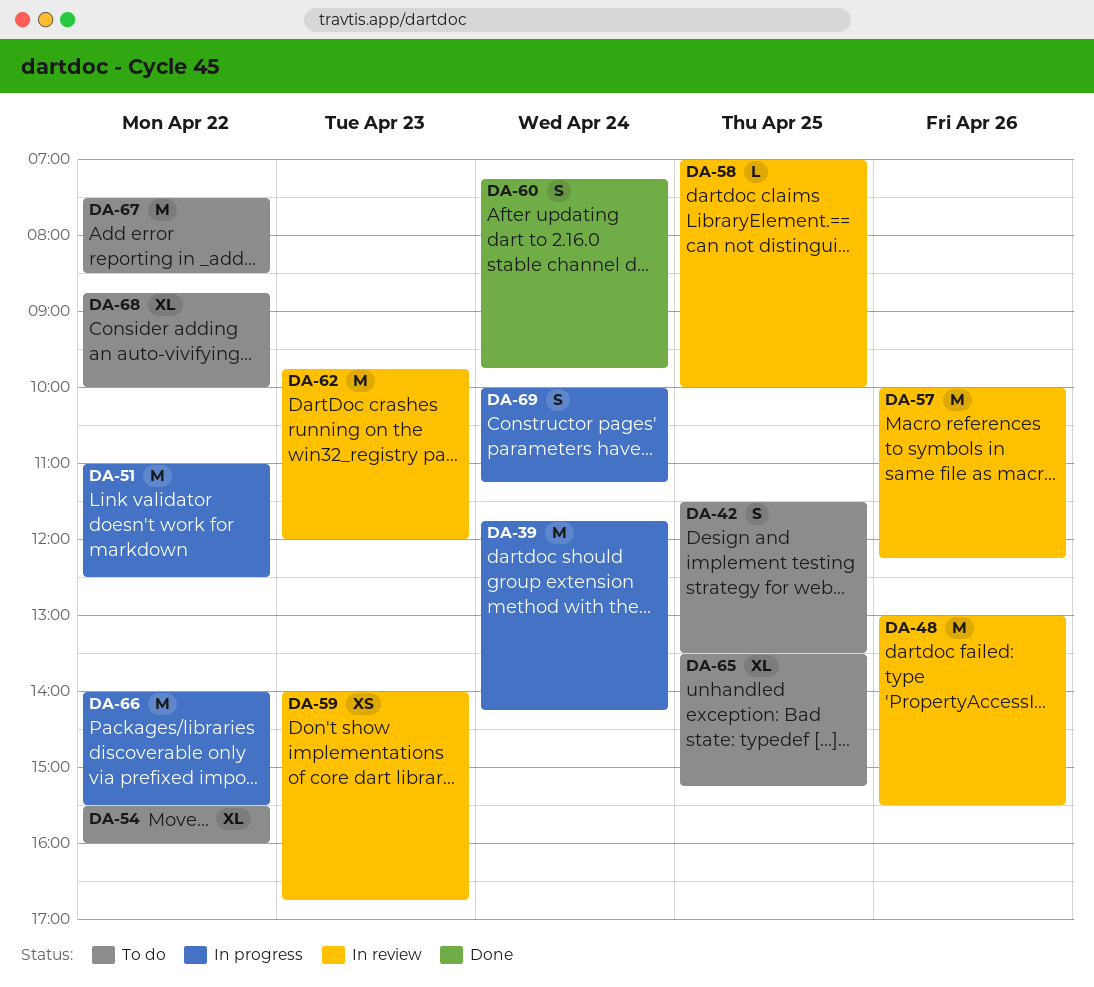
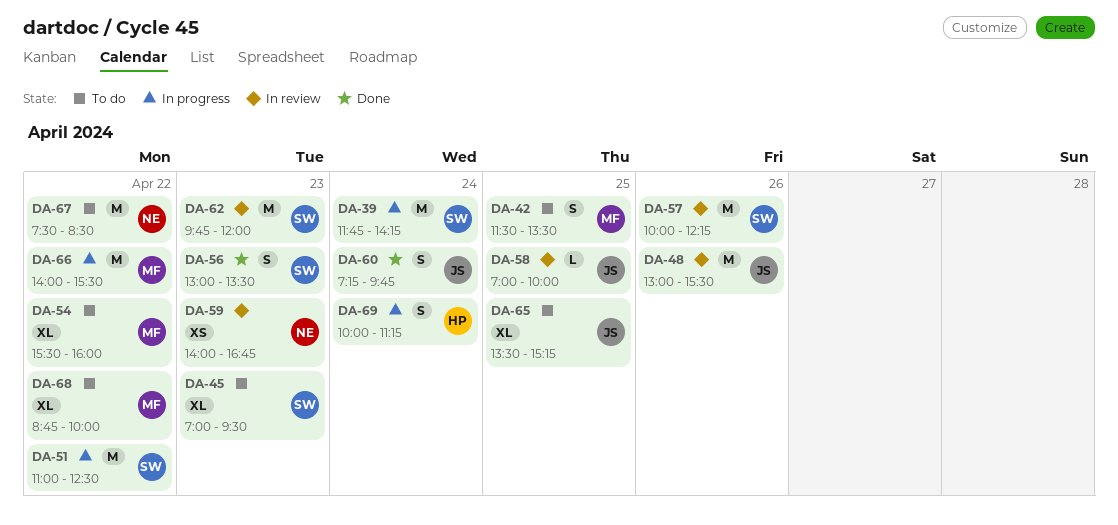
DA-45: none -> present
DA-56: none -> present

